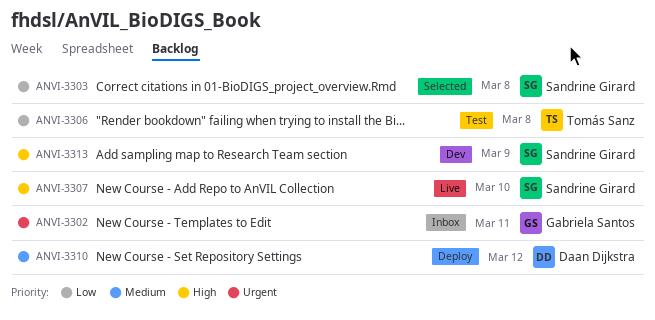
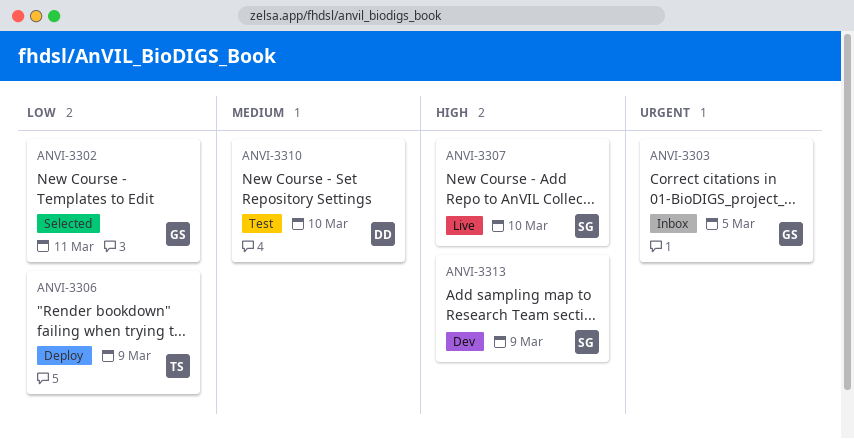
ANVI-3302, status: Inbox -> Selected
ANVI-3302, priority: Urgent -> Low
ANVI-3303, status: Selected -> Inbox
ANVI-3303, owner: Sandrine Girard -> Gabriela Santos
ANVI-3303, priority: Low -> Urgent
ANVI-3303, due: Mar 8 -> Mar 5
ANVI-3306, status: Test -> Deploy
ANVI-3306, due: Mar 8 -> Mar 9
ANVI-3310, status: Deploy -> Test
ANVI-3310, due: Mar 12 -> Mar 10

